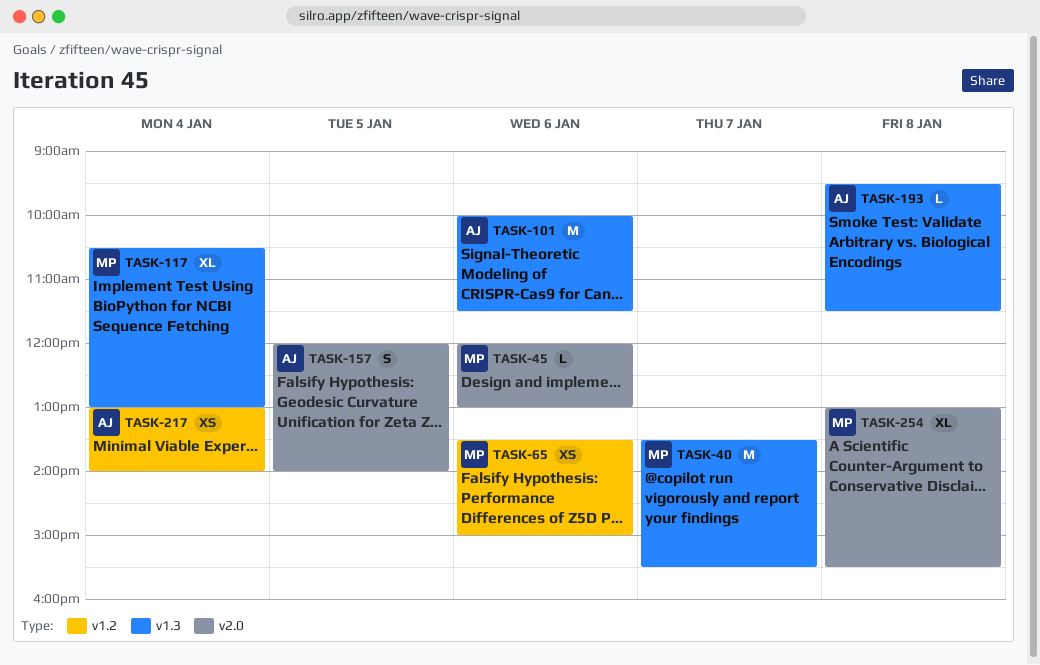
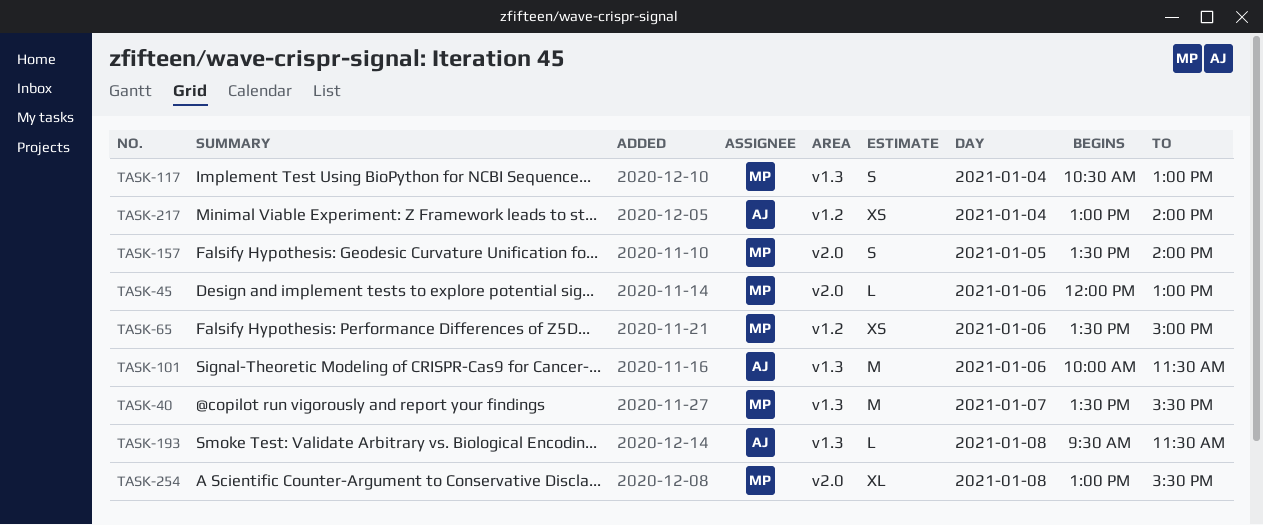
TASK-117, estimate: XL -> S
TASK-157, owner: AJ -> MP
TASK-157, begins: 12:00 -> 13:30

